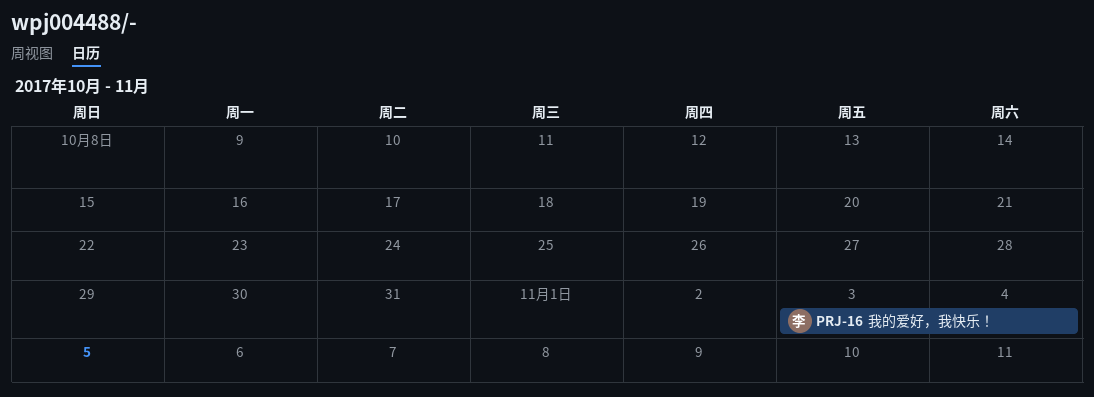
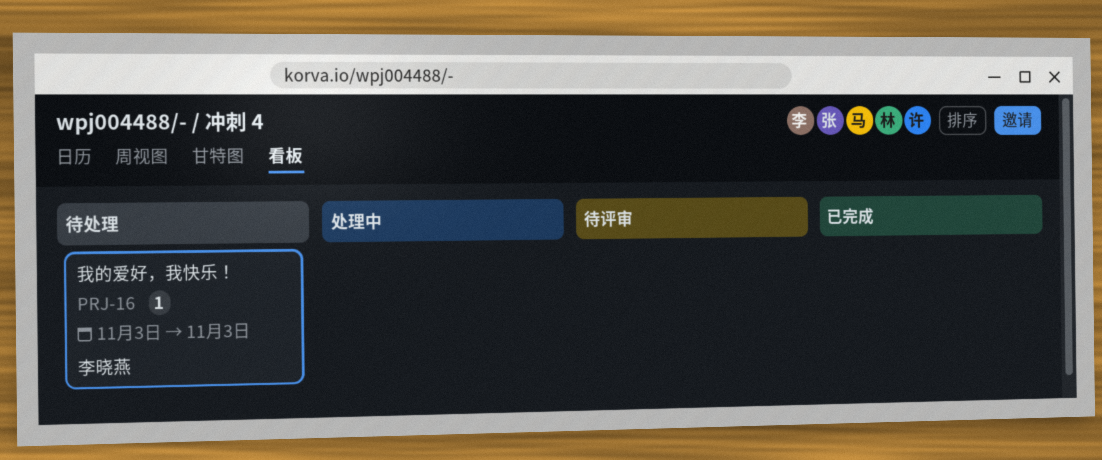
PRJ-16, due: Nov 4 -> Nov 3

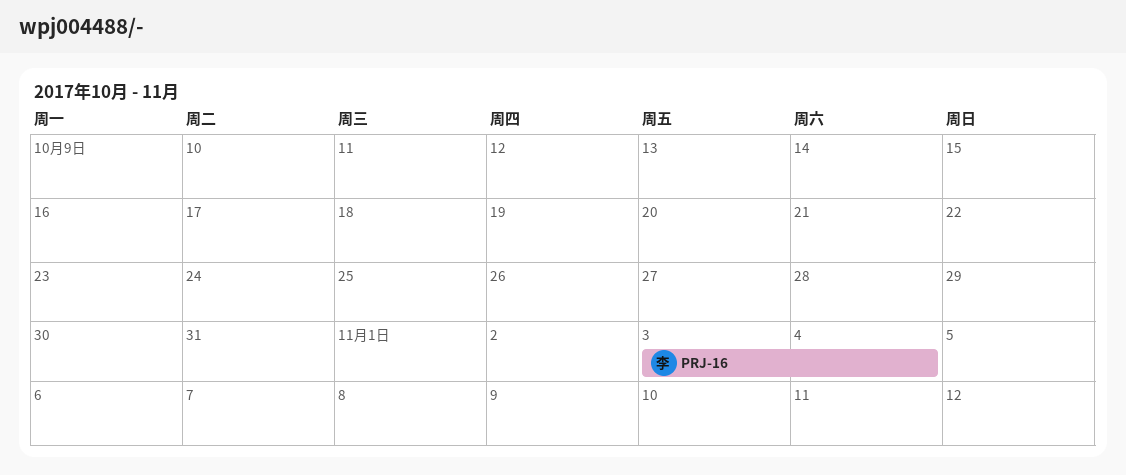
PRJ-16, due: Nov 3 -> Nov 4

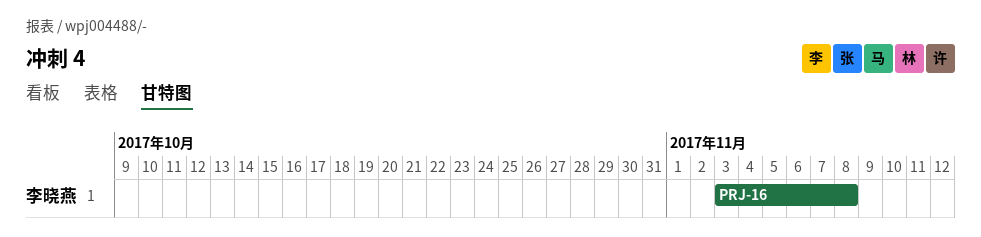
PRJ-16, due: Nov 4 -> Nov 8

